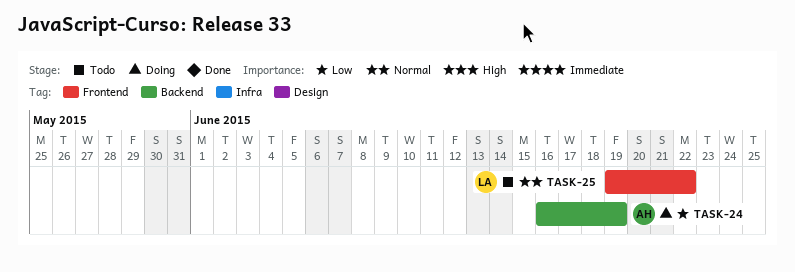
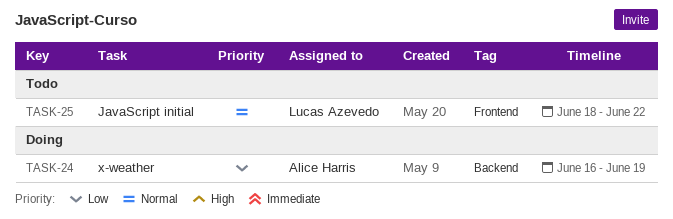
TASK-25, start: Jun 19 -> Jun 18

